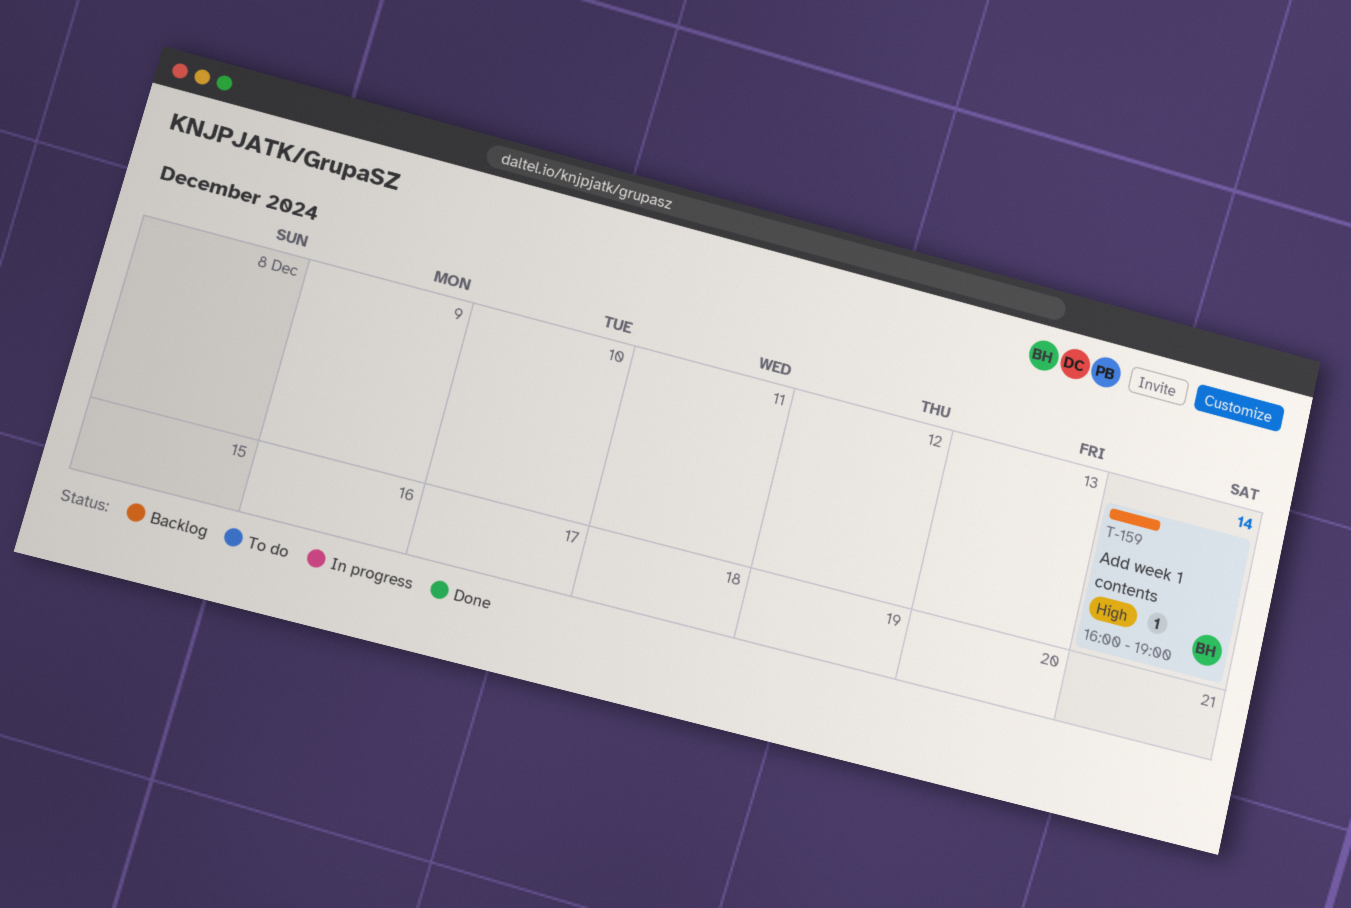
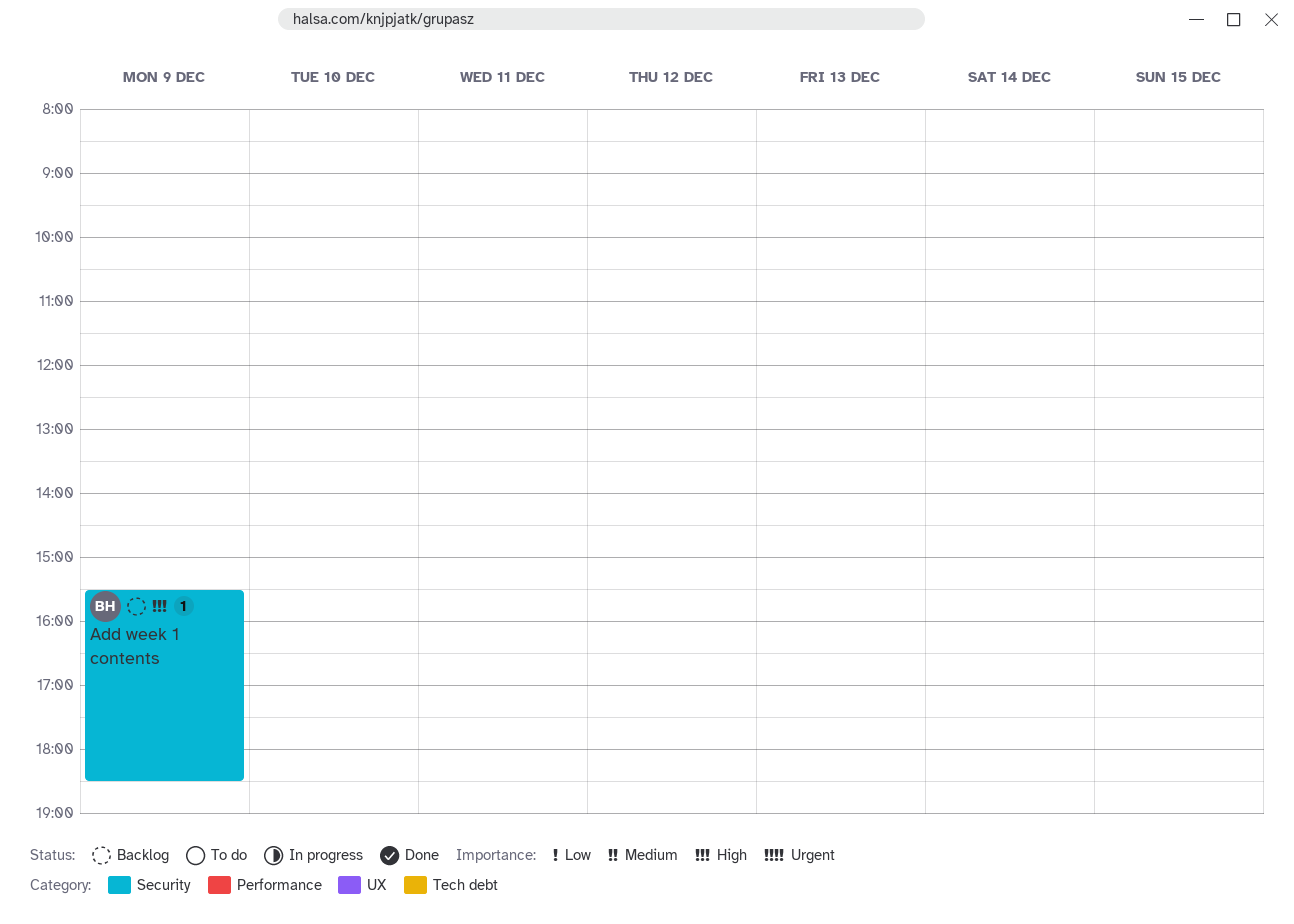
Add week 1 contents, day: Dec 14 -> Dec 9
Add week 1 contents, begins: 16:00 -> 15:30
Add week 1 contents, ends: 19:00 -> 18:30

